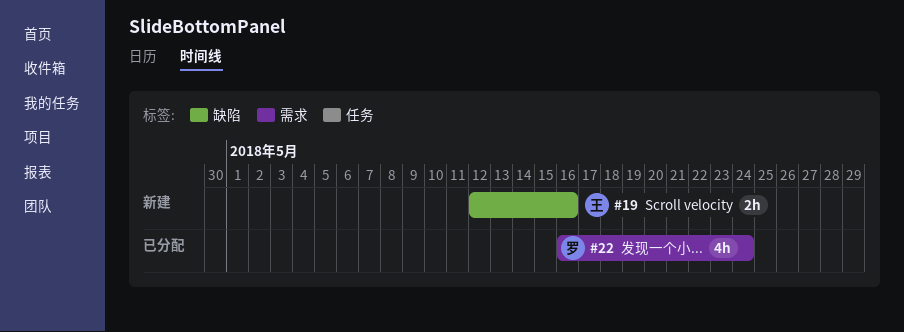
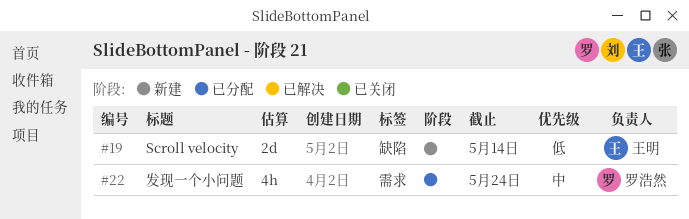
#19, estimate: 2h -> 2d
#19, due: May 16 -> May 14

